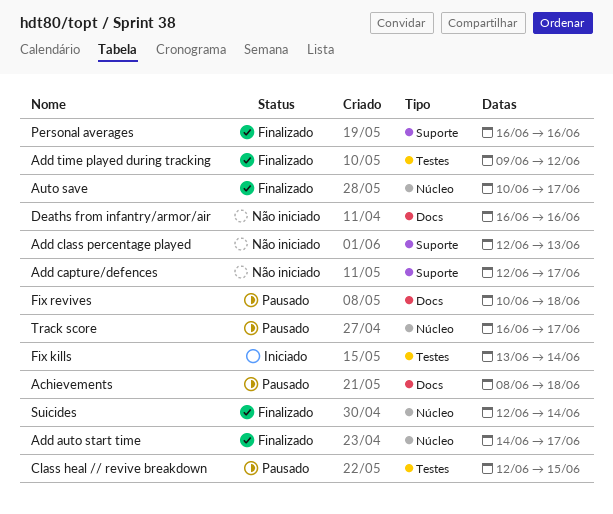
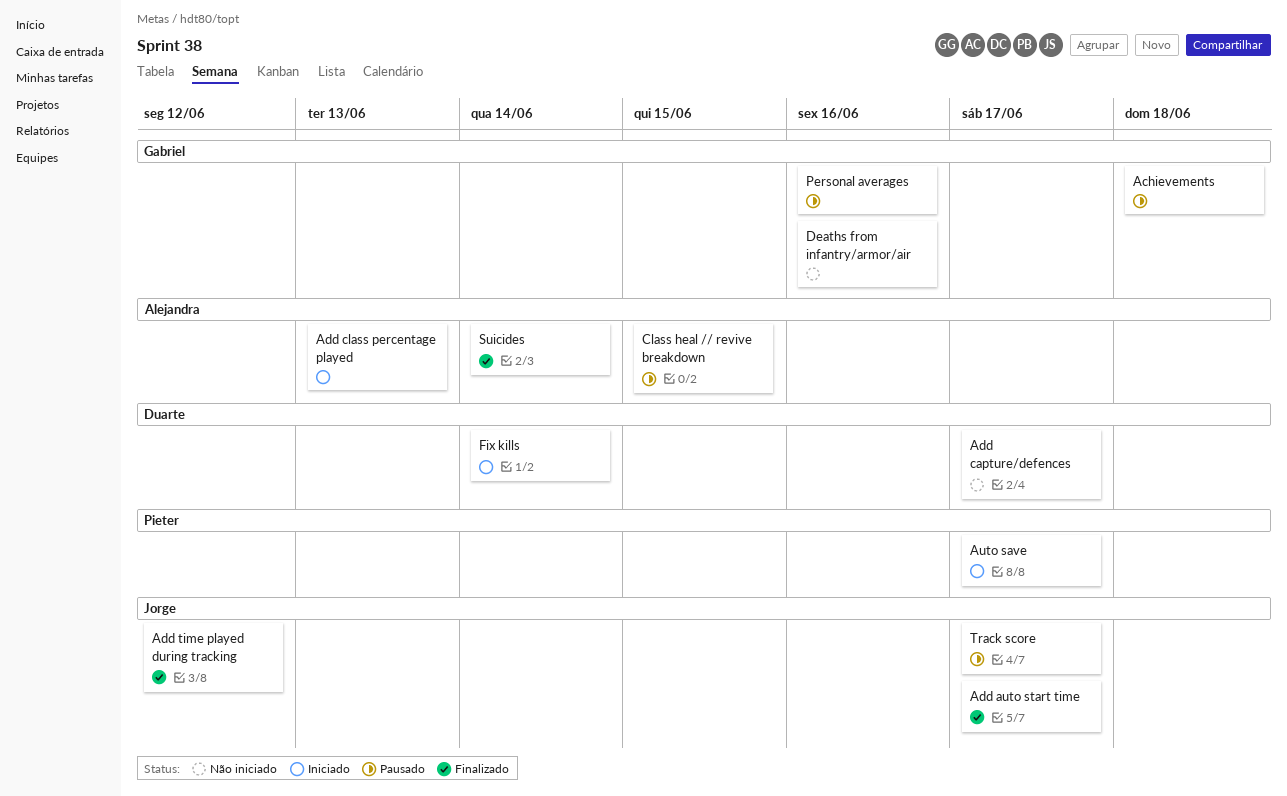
Add class percentage played, status: Não iniciado -> Iniciado
Auto save, status: Finalizado -> Iniciado
Fix revives: present -> none
Personal averages, status: Finalizado -> Pausado

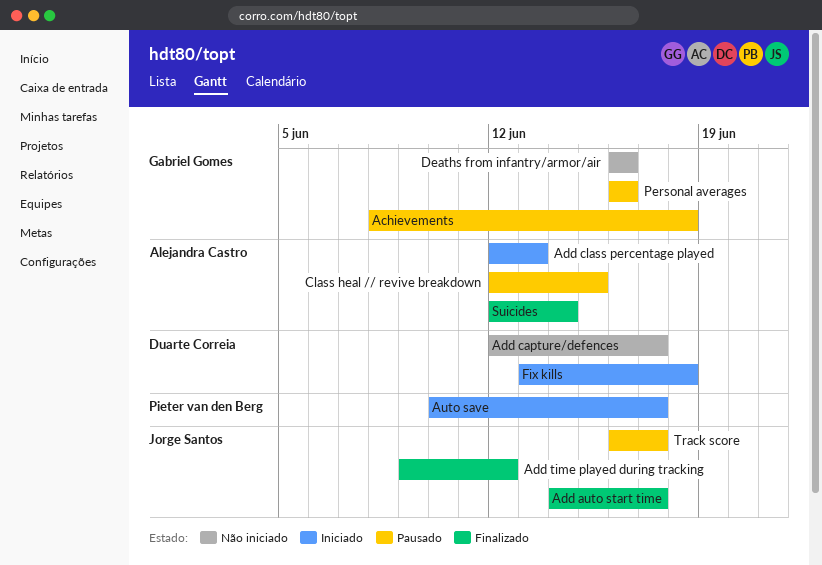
Fix kills, due: Jun 14 -> Jun 18

